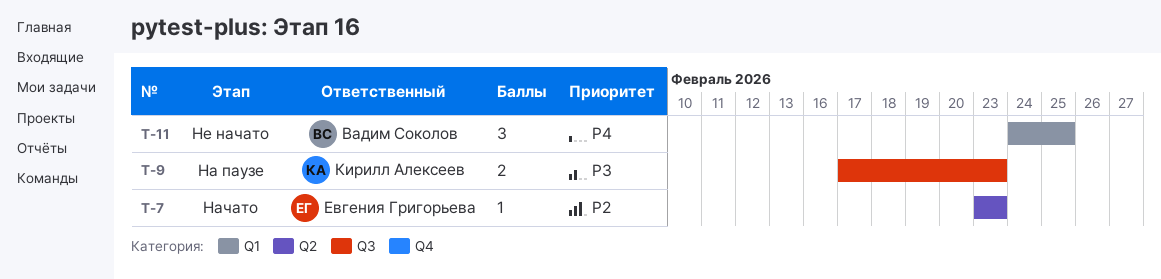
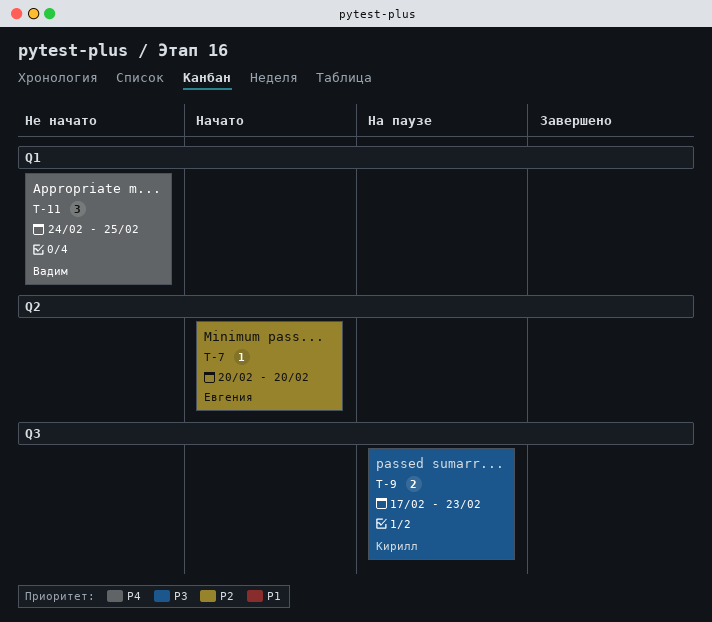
T-7, start: Feb 23 -> Feb 20
T-7, due: Feb 23 -> Feb 20

